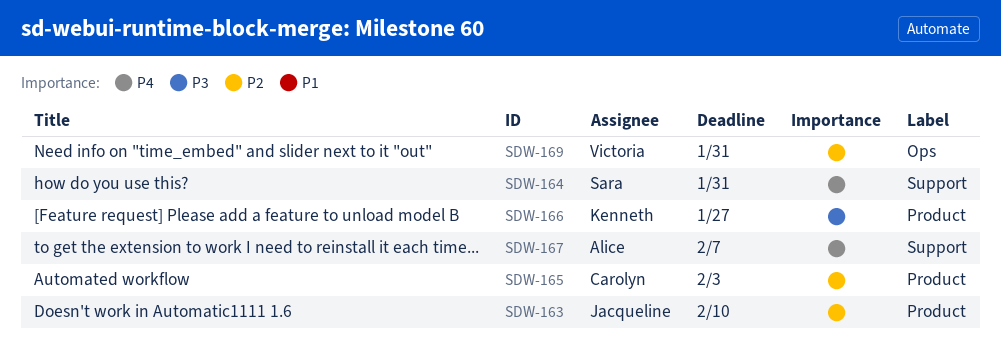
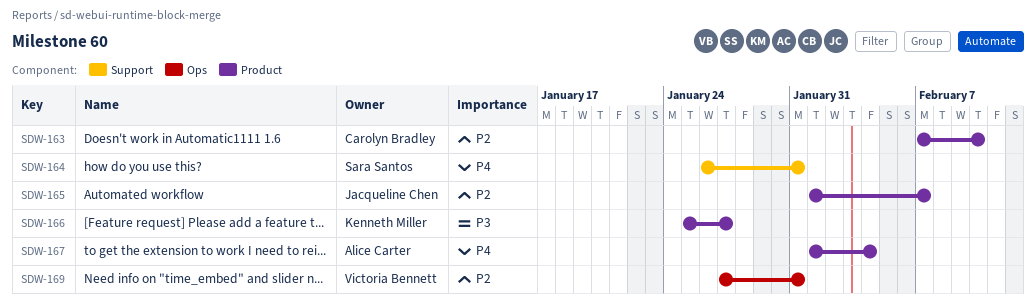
SDW-163, owner: Jacqueline Chen -> Carolyn Bradley
SDW-165, owner: Carolyn Bradley -> Jacqueline Chen
SDW-165, due: Feb 3 -> Feb 7
SDW-167, label: Support -> Product
SDW-167, due: Feb 7 -> Feb 4

